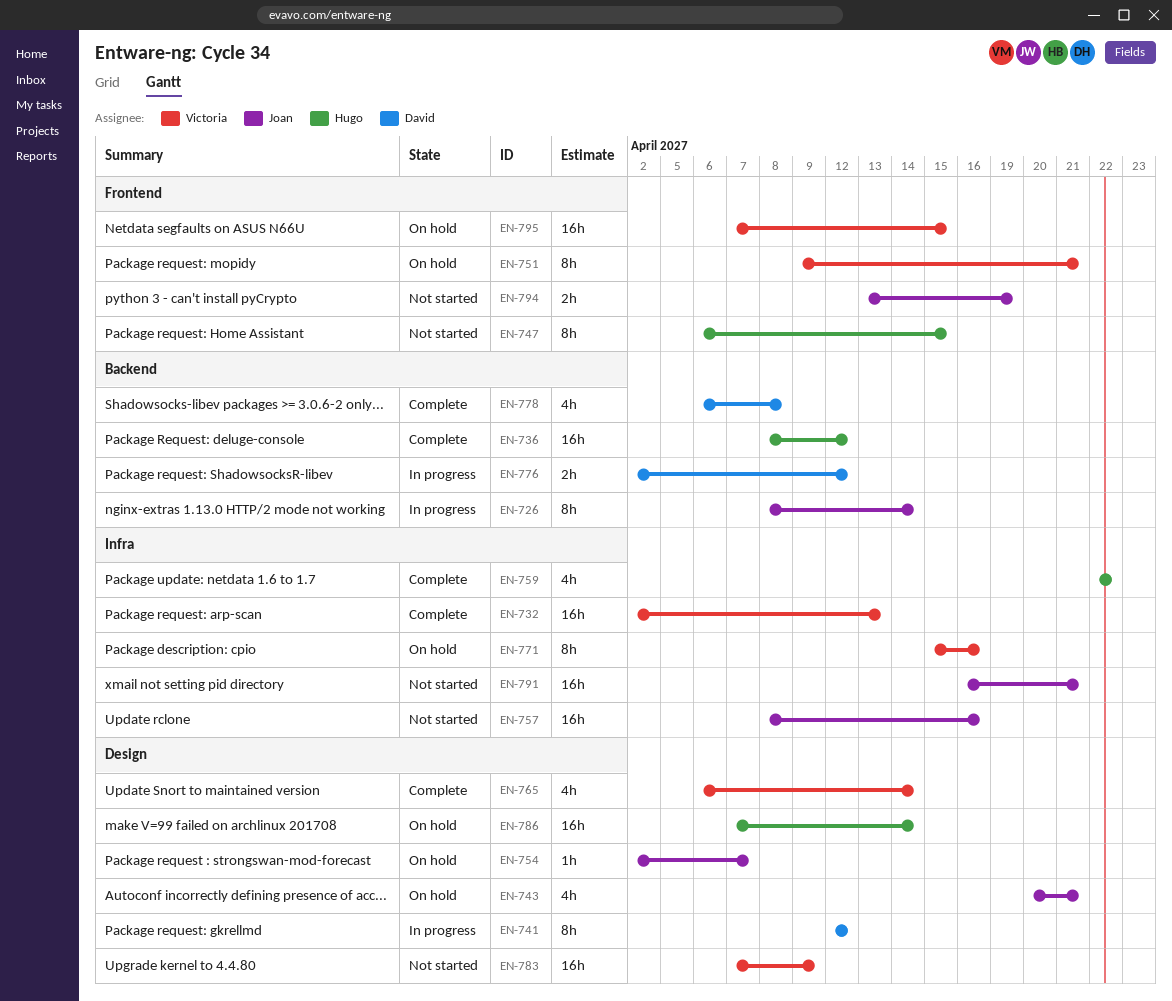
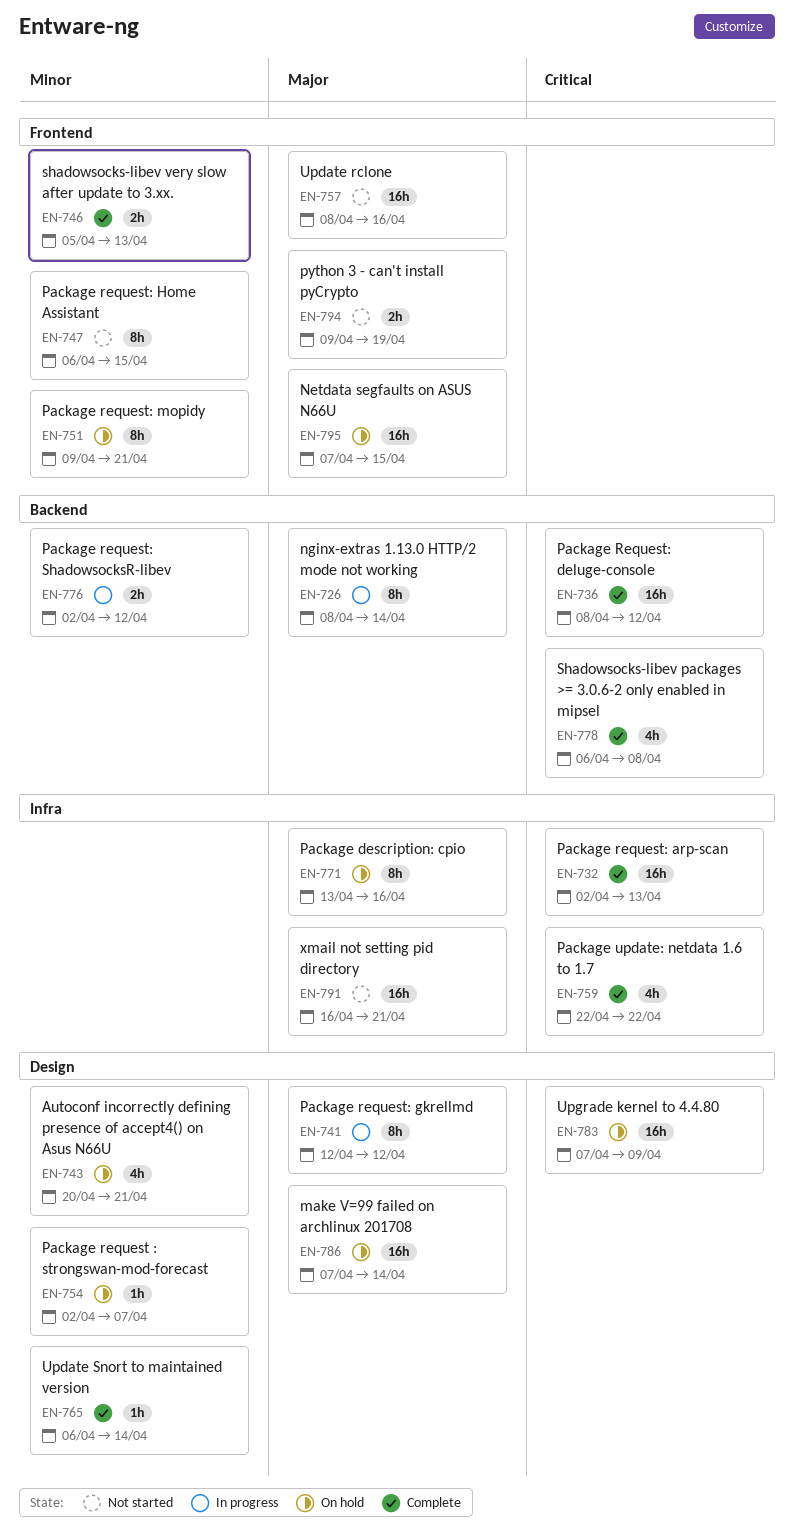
EN-746: none -> present
EN-757, label: Infra -> Frontend
EN-765, estimate: 4h -> 1h
EN-771, start: Apr 15 -> Apr 13
EN-783, status: Not started -> On hold
EN-794, start: Apr 13 -> Apr 9

